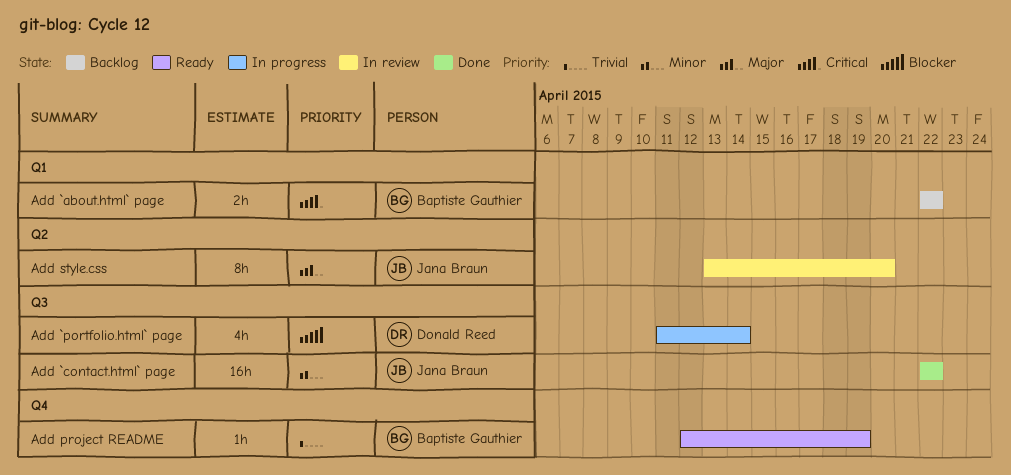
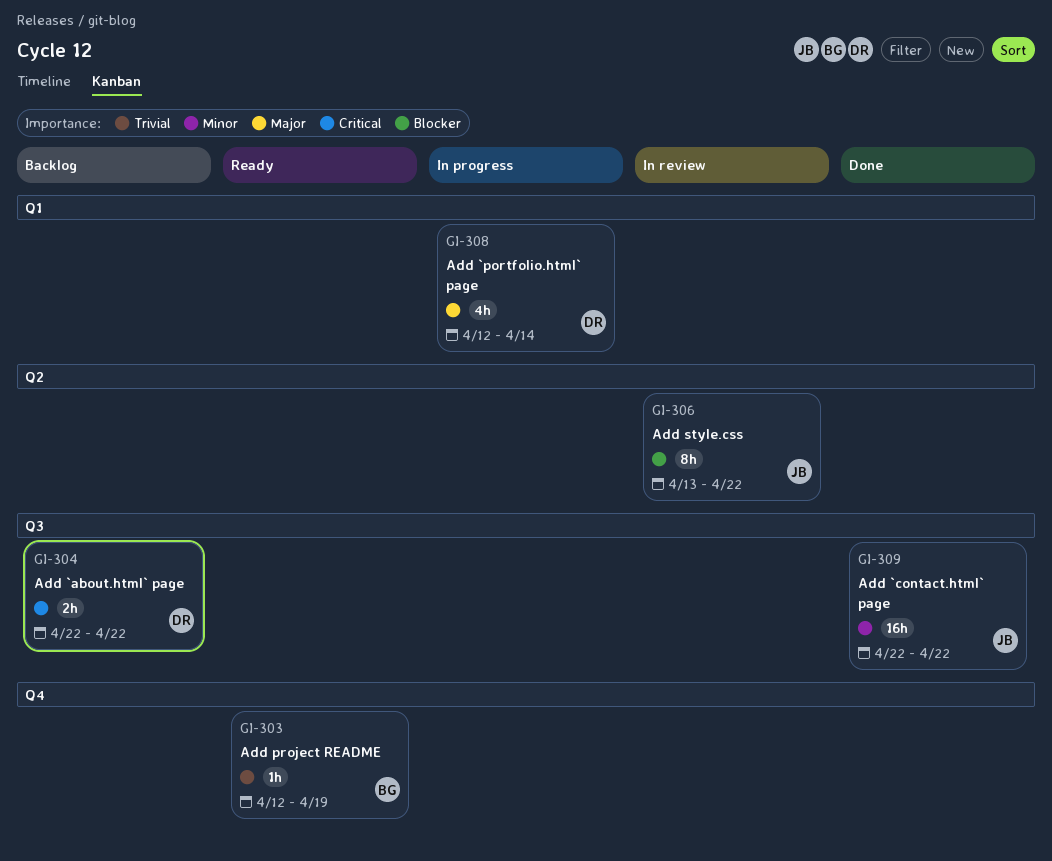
Add `about.html` page, owner: Baptiste Gauthier -> Donald Reed
Add `about.html` page, label: Q1 -> Q3
Add `portfolio.html` page, priority: Blocker -> Major
Add `portfolio.html` page, label: Q3 -> Q1
Add `portfolio.html` page, start: Apr 11 -> Apr 12
Add style.css, priority: Major -> Blocker
Add style.css, due: Apr 20 -> Apr 22

